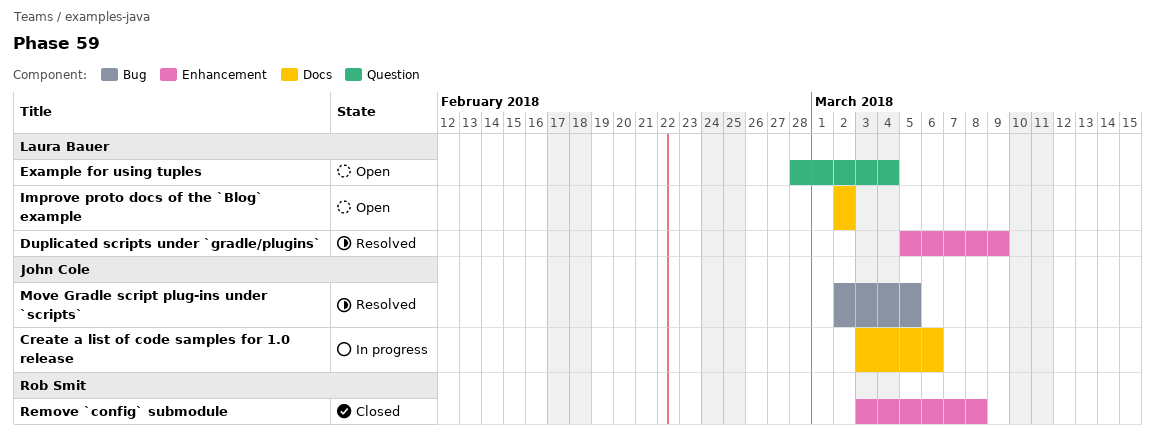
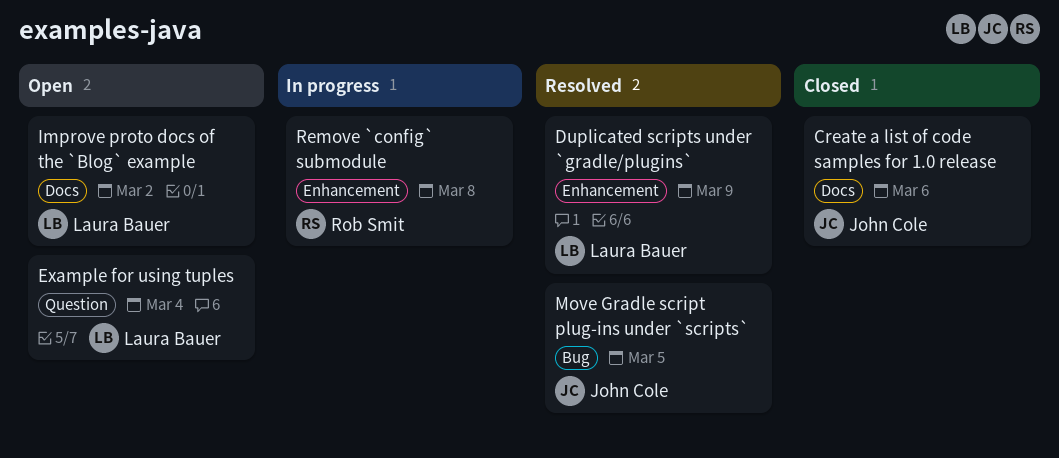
Create a list of code samples for 1.0 release, status: In progress -> Closed
Remove `config` submodule, status: Closed -> In progress

